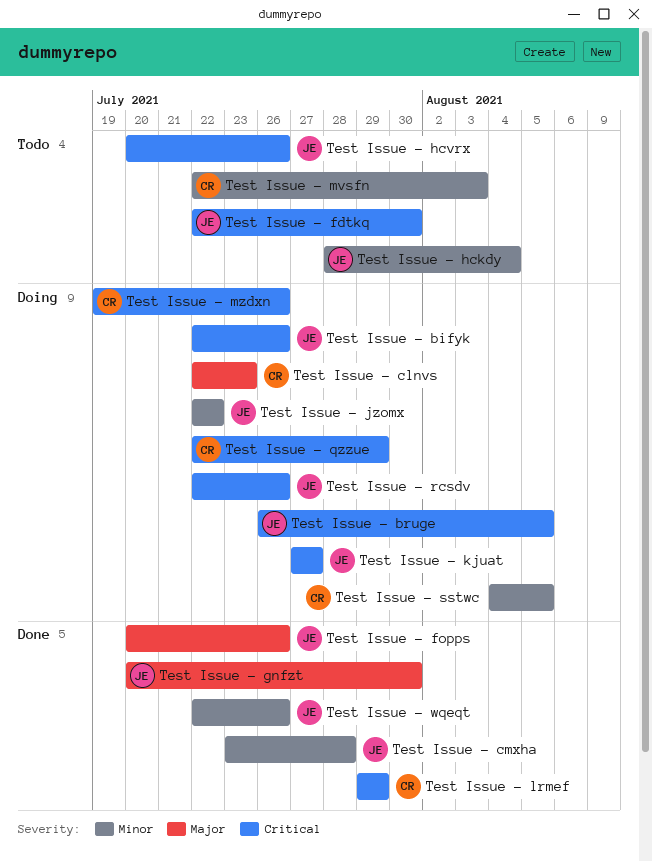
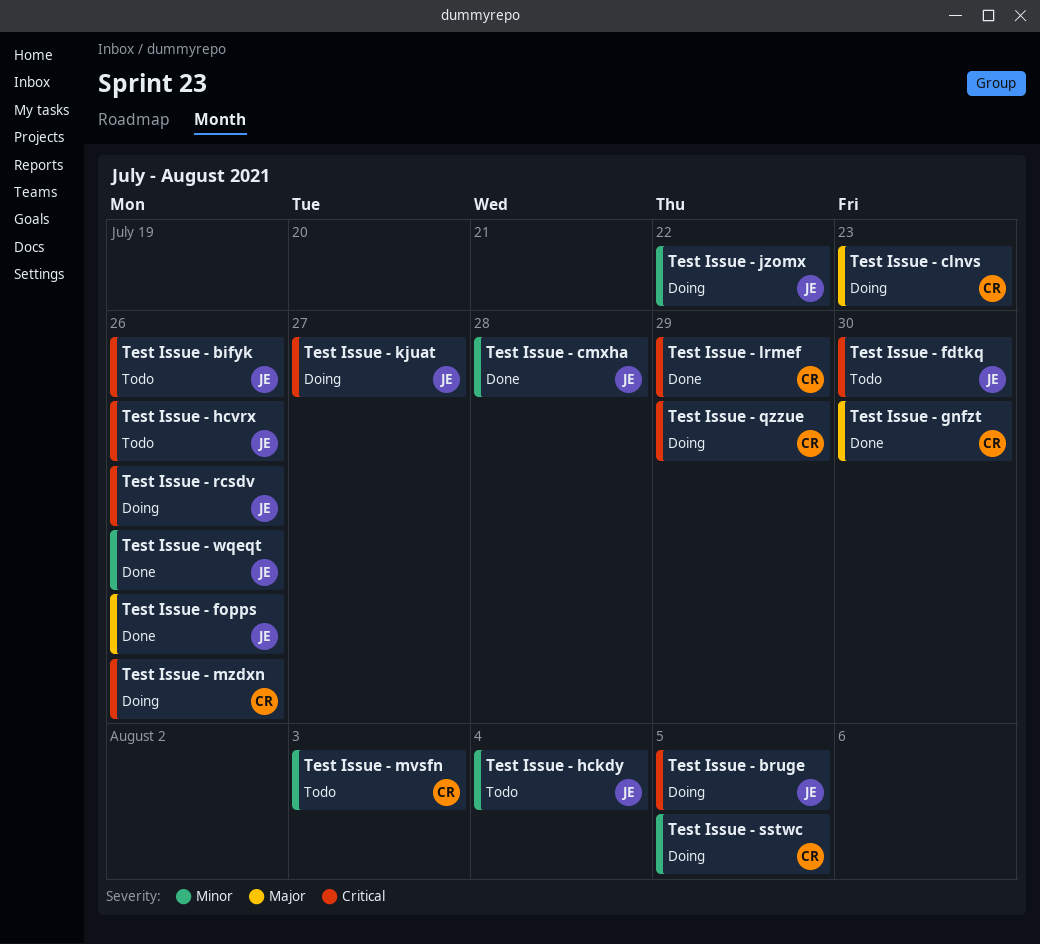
Test Issue - bifyk, status: Doing -> Todo
Test Issue - gnfzt, owner: JE -> CR

